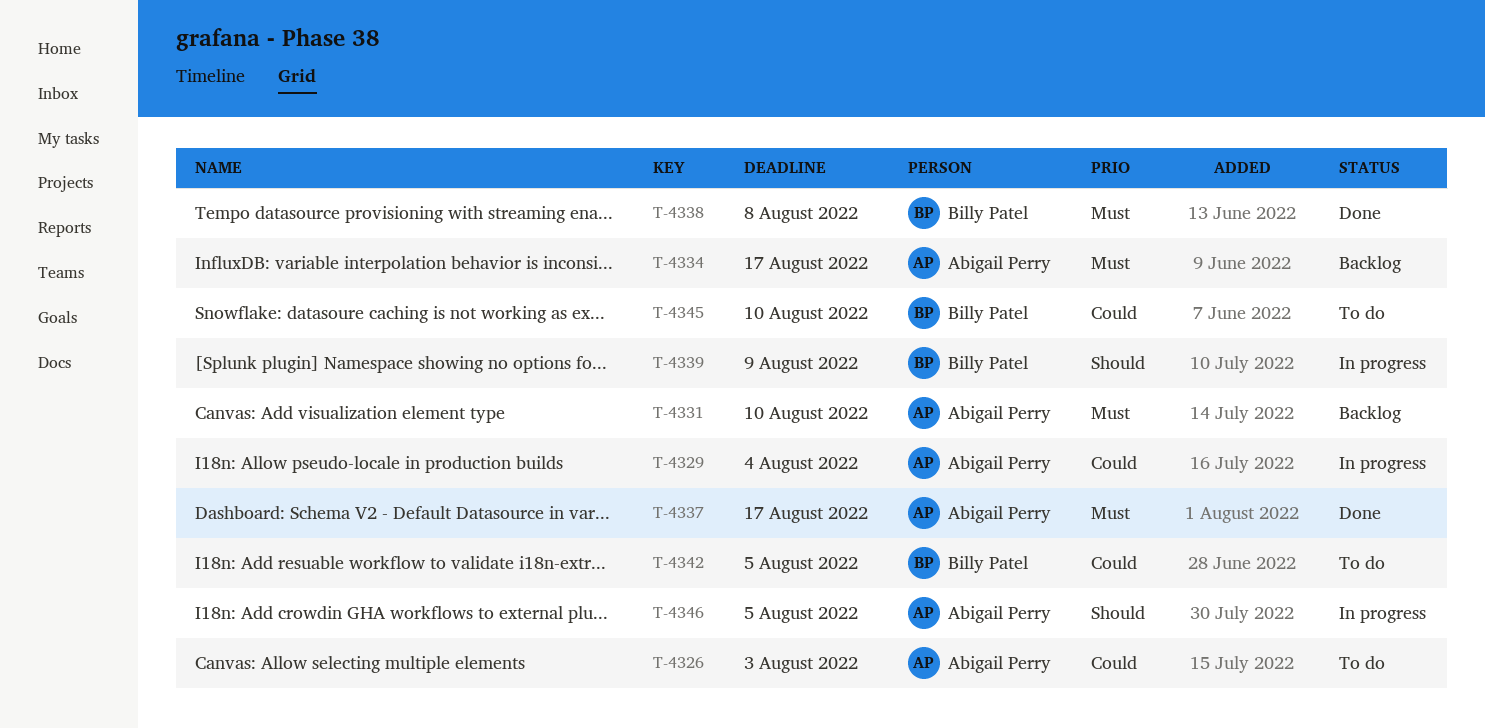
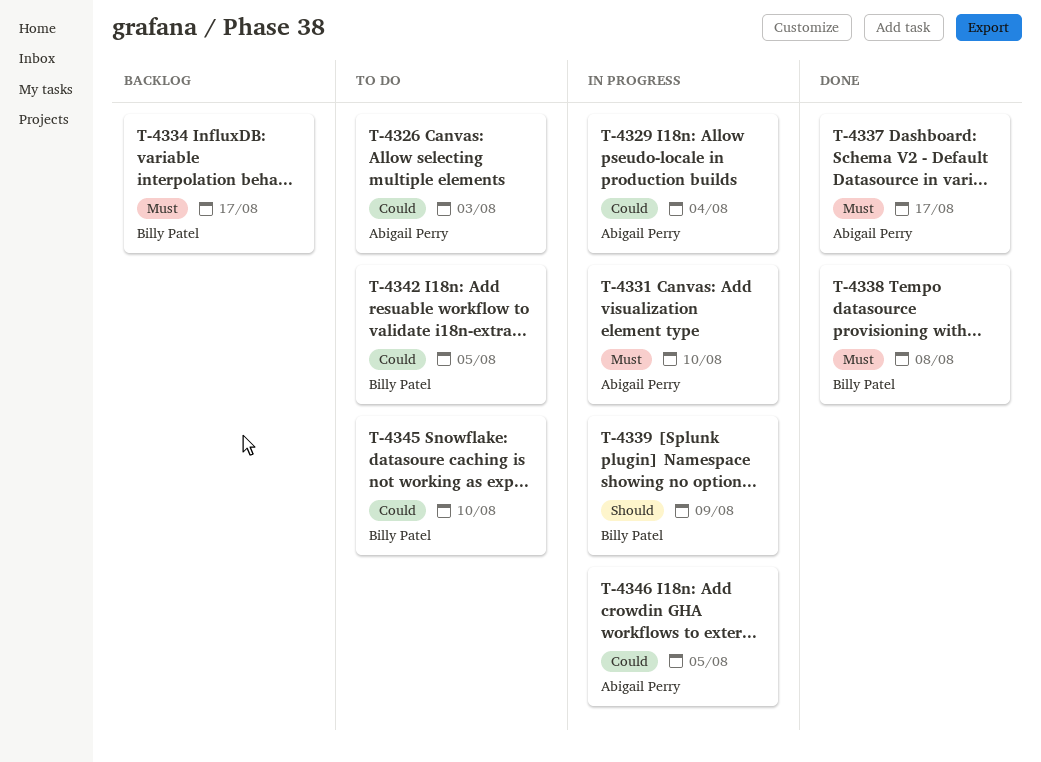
T-4331, status: Backlog -> In progress
T-4334, owner: Abigail Perry -> Billy Patel
T-4346, priority: Should -> Could

